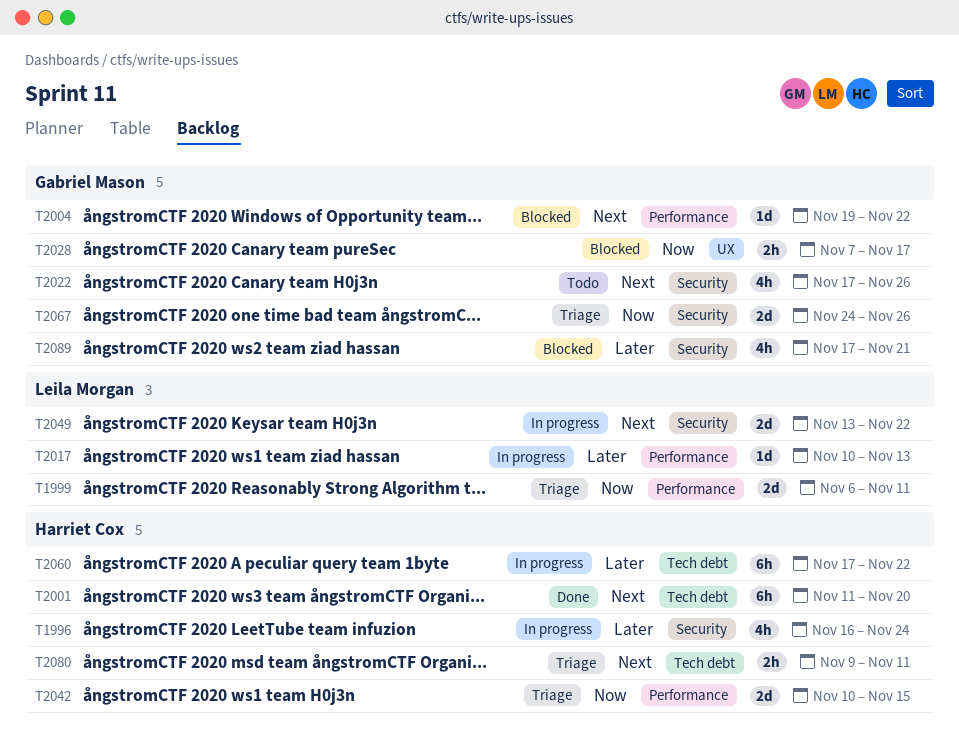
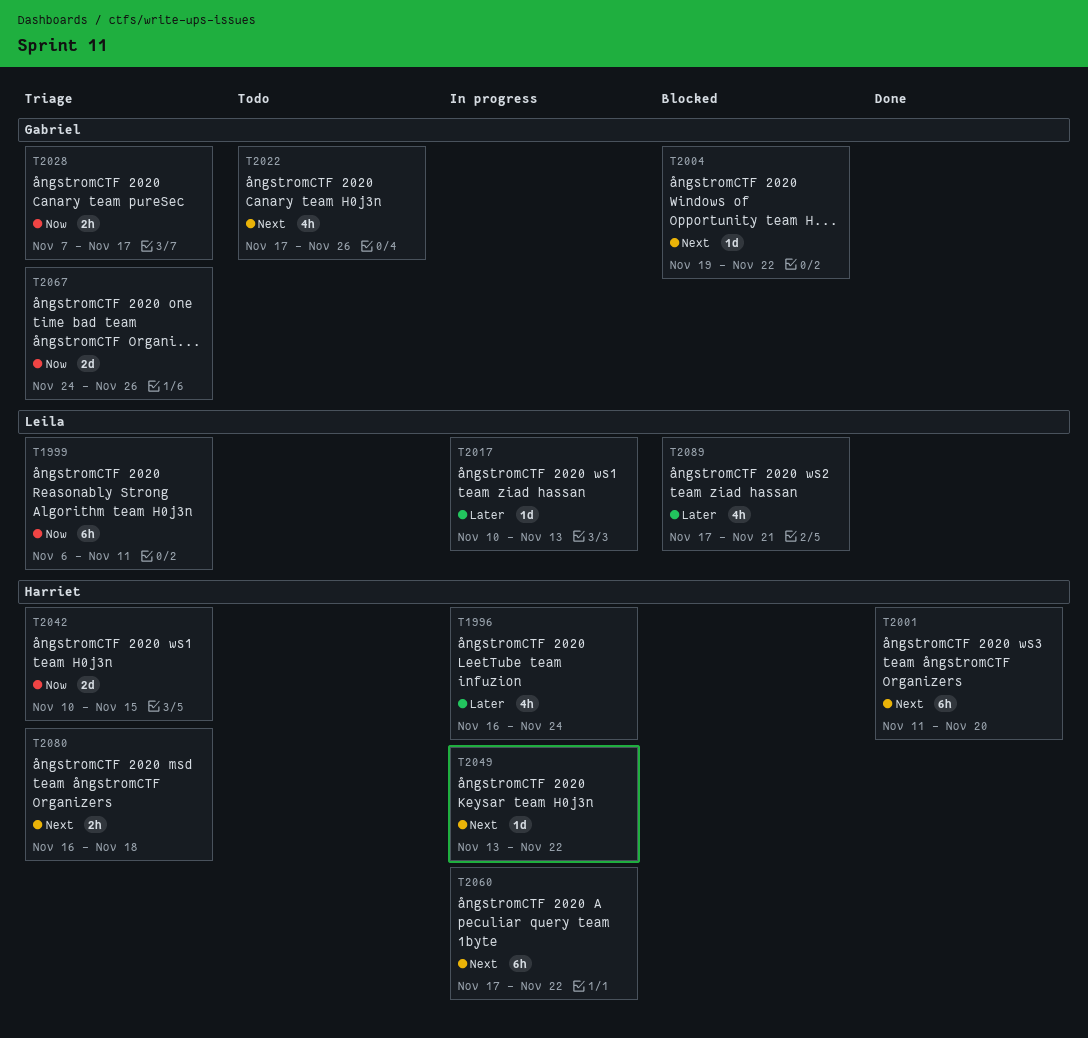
T1999, estimate: 2d -> 6h
T2028, status: Blocked -> Triage
T2049, owner: Leila Morgan -> Harriet Cox
T2049, estimate: 2d -> 1d
T2060, priority: Later -> Next
T2080, start: Nov 9 -> Nov 16
T2080, due: Nov 11 -> Nov 18
T2089, owner: Gabriel Mason -> Leila Morgan

